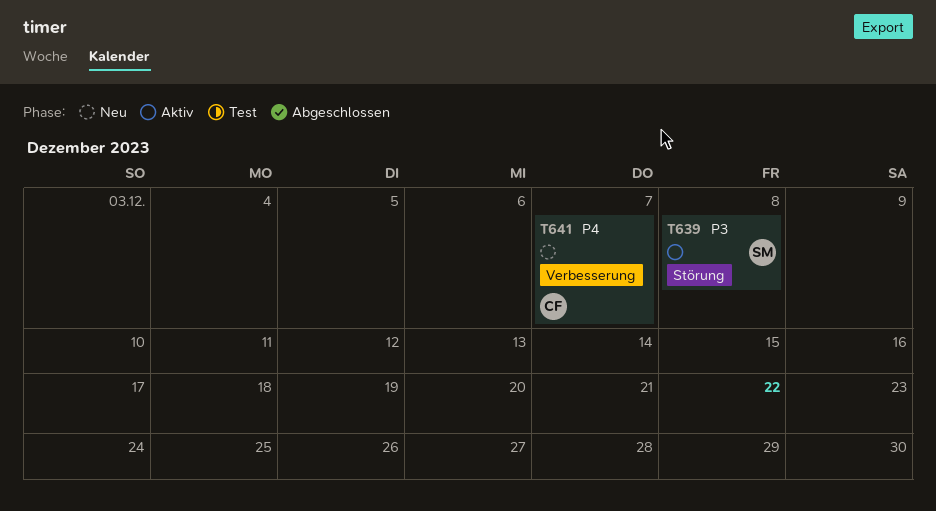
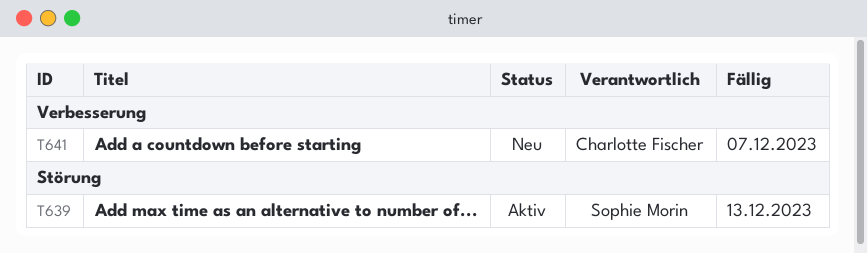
T639, due: Dec 8 -> Dec 13

